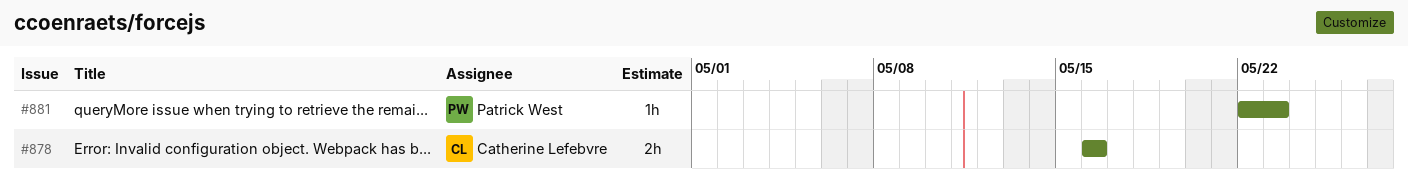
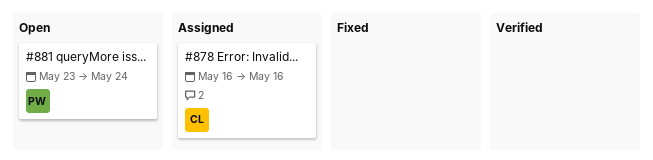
#881, start: May 22 -> May 23
#881, due: May 23 -> May 24

